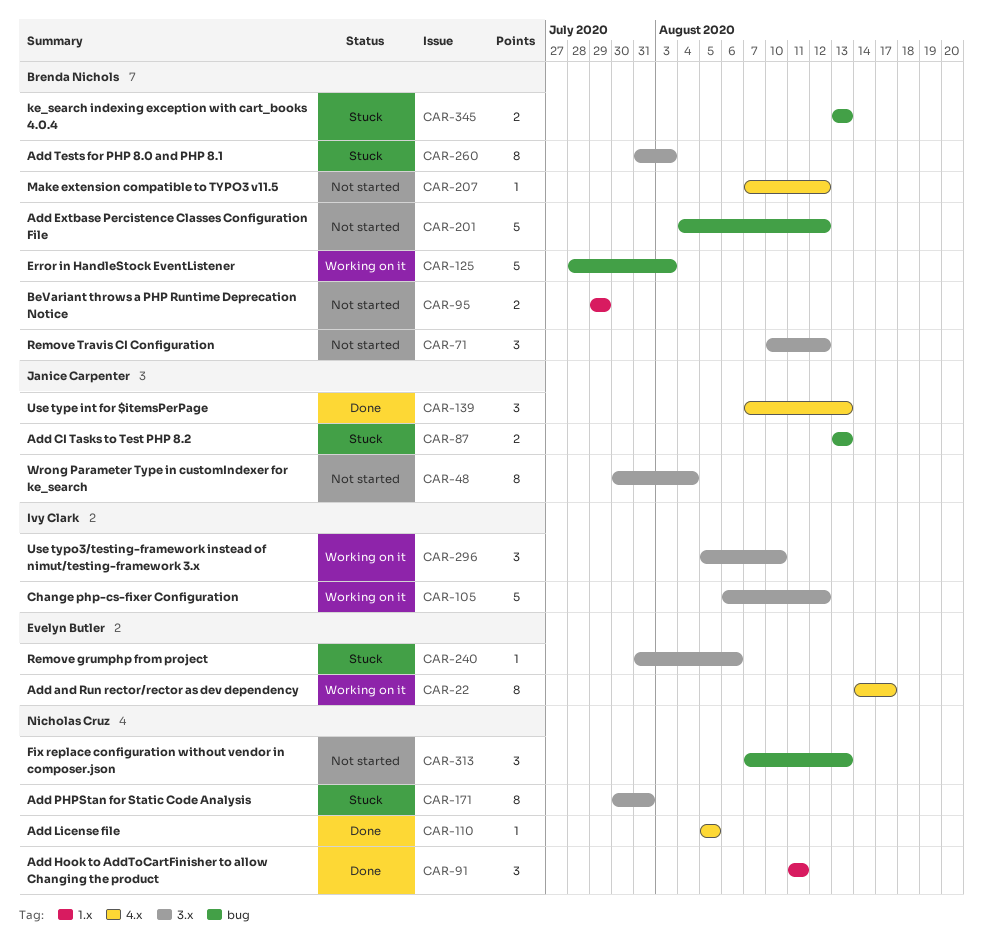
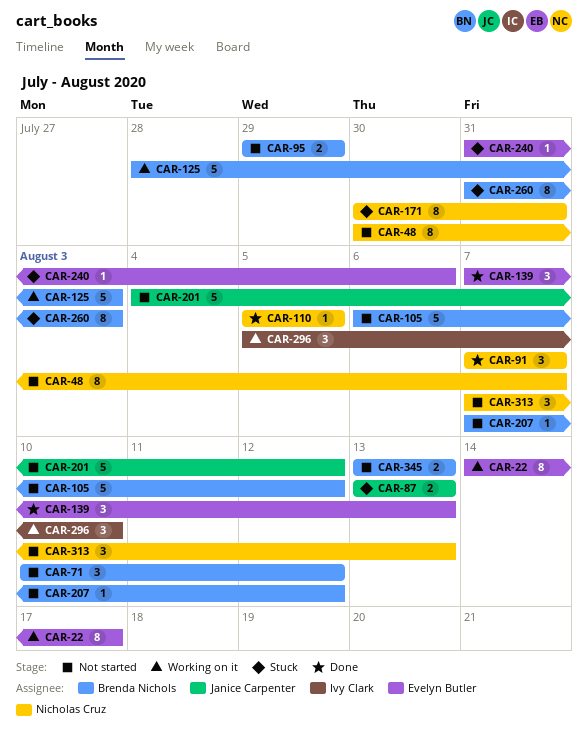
CAR-48, owner: Janice Carpenter -> Nicholas Cruz
CAR-48, due: Aug 4 -> Aug 7
CAR-91, start: Aug 11 -> Aug 7
CAR-91, due: Aug 11 -> Aug 7
CAR-105, status: Working on it -> Not started
CAR-105, owner: Ivy Clark -> Brenda Nichols
CAR-139, owner: Janice Carpenter -> Evelyn Butler
CAR-201, owner: Brenda Nichols -> Janice Carpenter
CAR-345, status: Stuck -> Not started

